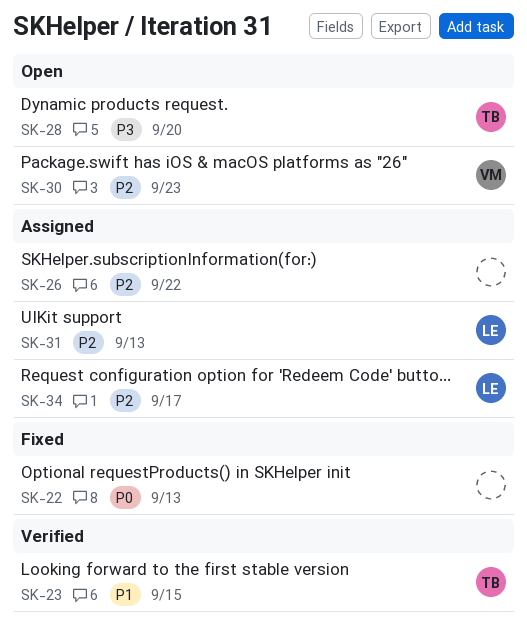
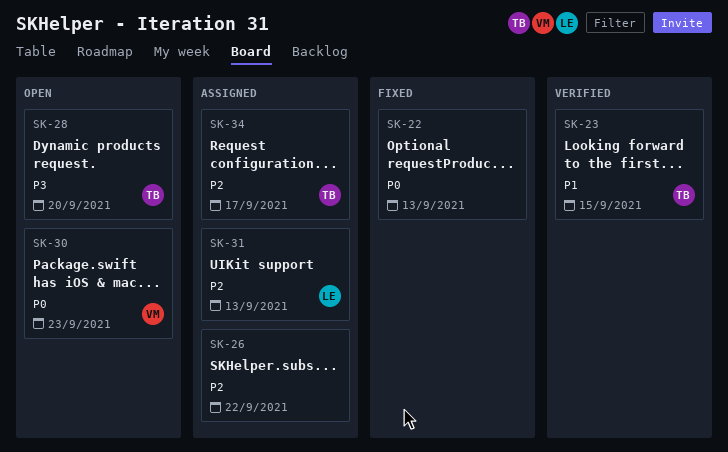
SK-30, priority: P2 -> P0
SK-34, owner: LE -> TB

